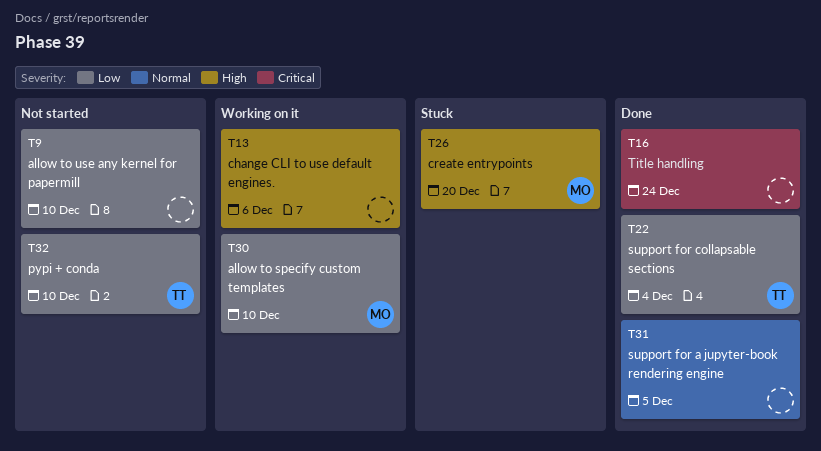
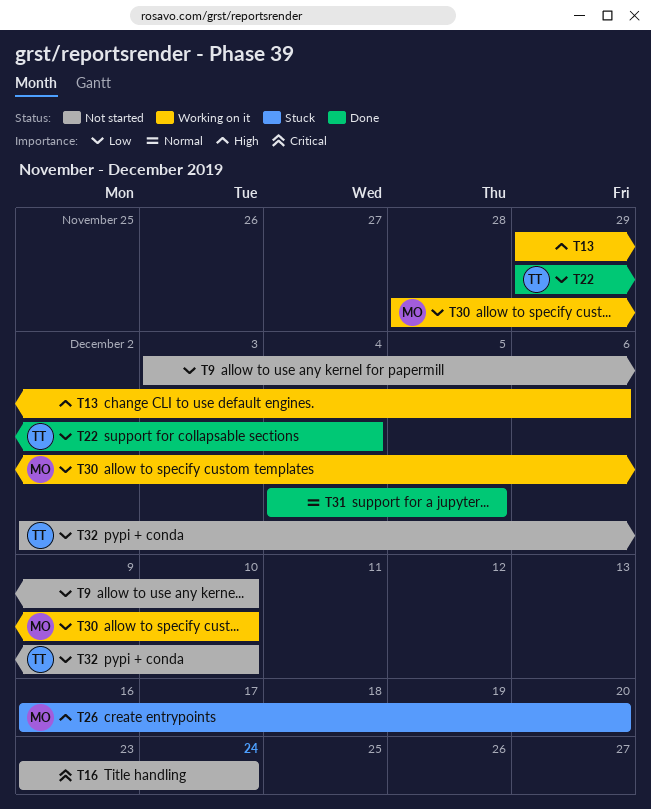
T16, status: Done -> Not started

